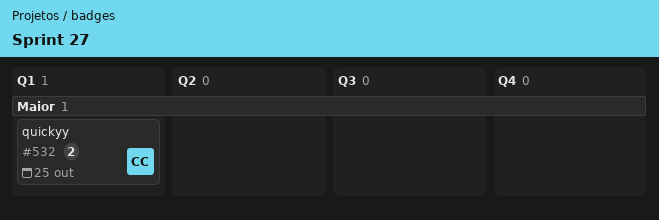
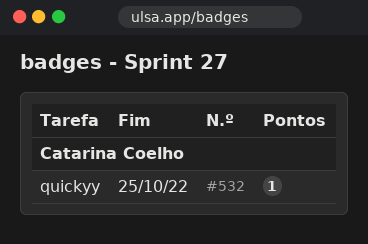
#532, estimate: 2 -> 1

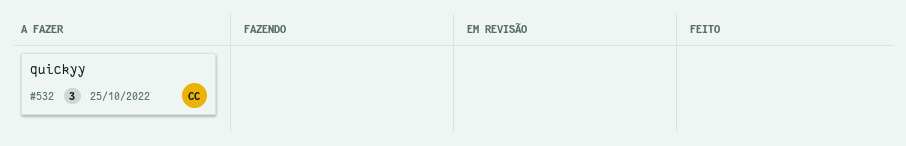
#532, estimate: 1 -> 3

